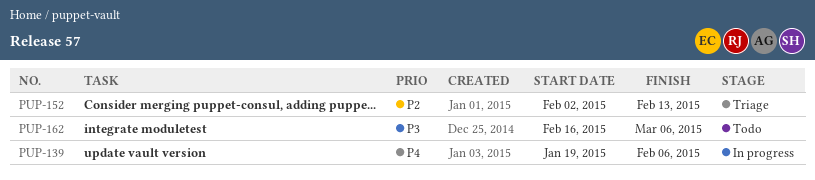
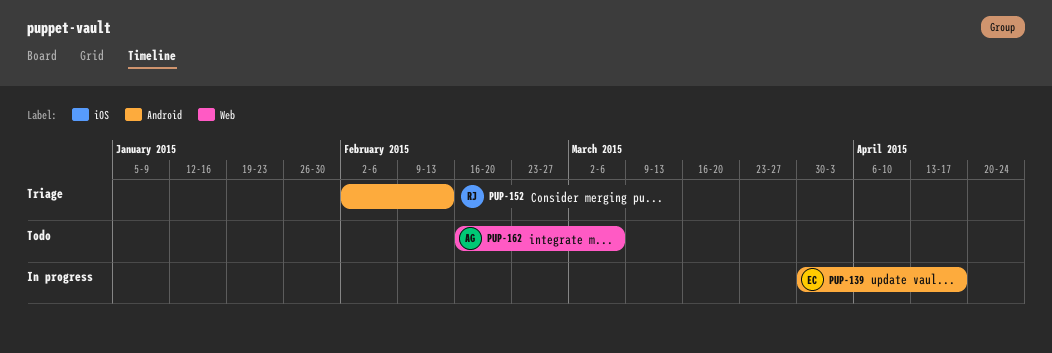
PUP-139, start: Jan 19 -> Mar 30
PUP-139, due: Feb 6 -> Apr 17

